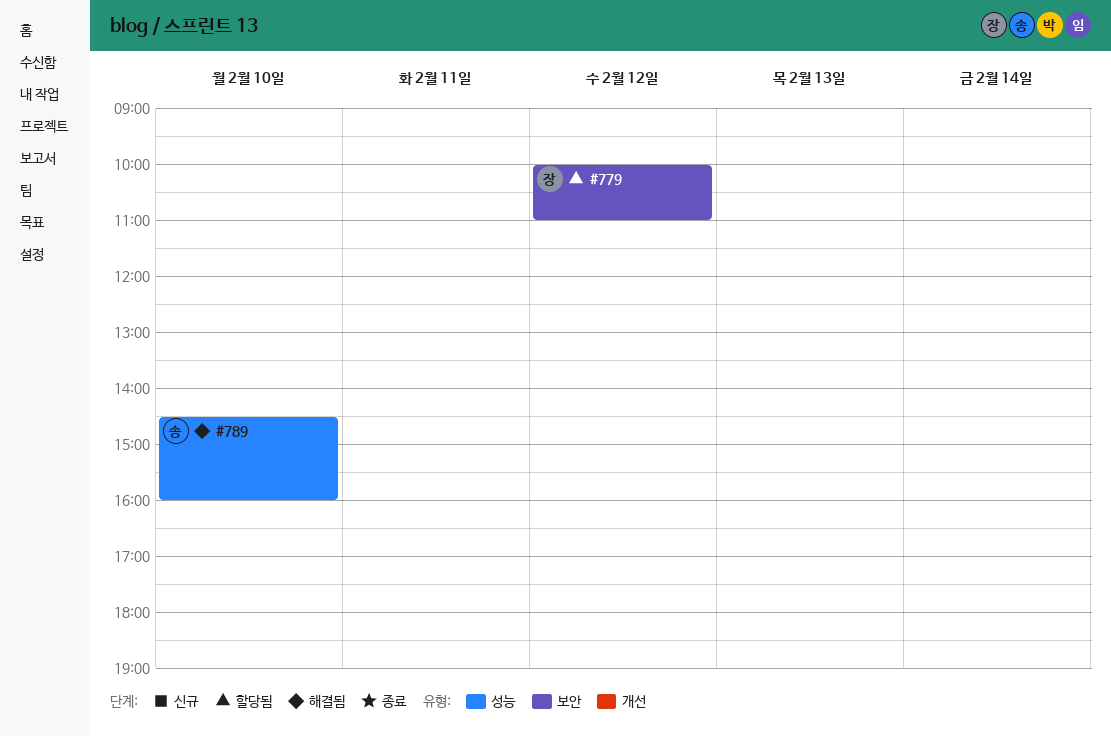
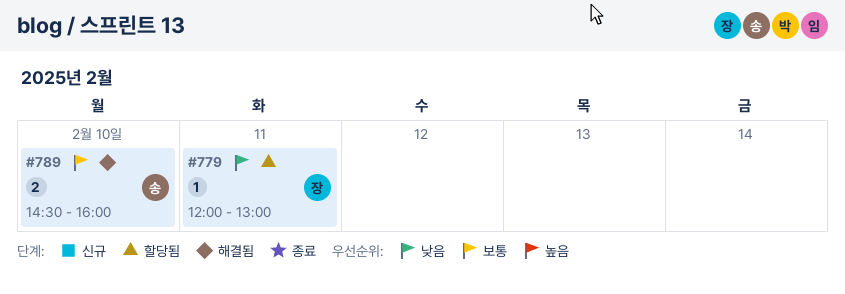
#779, day: Feb 12 -> Feb 11
#779, begins: 10:00 -> 12:00
#779, ends: 11:00 -> 13:00

